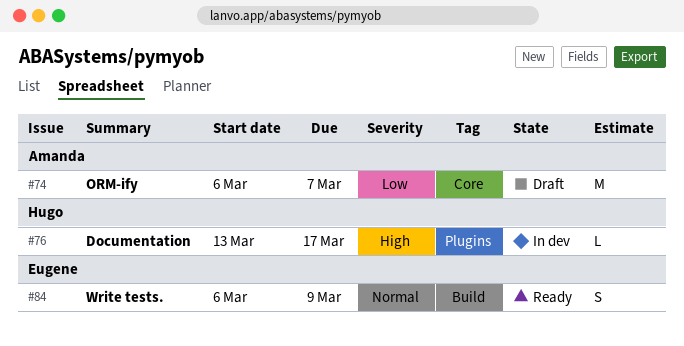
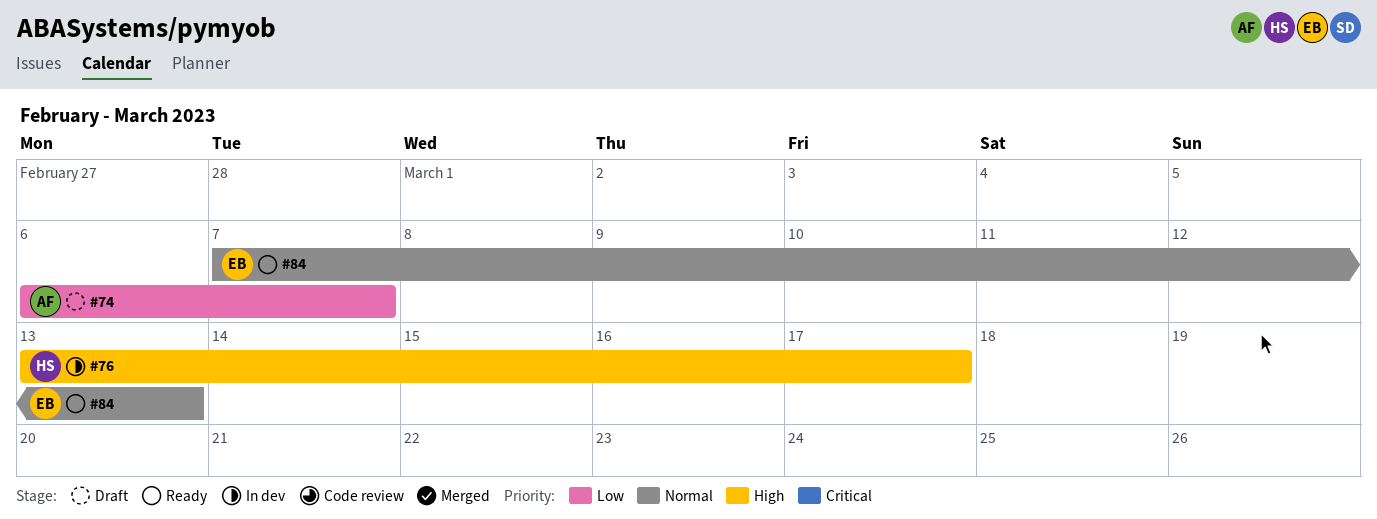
#84, start: Mar 6 -> Mar 7
#84, due: Mar 9 -> Mar 13

